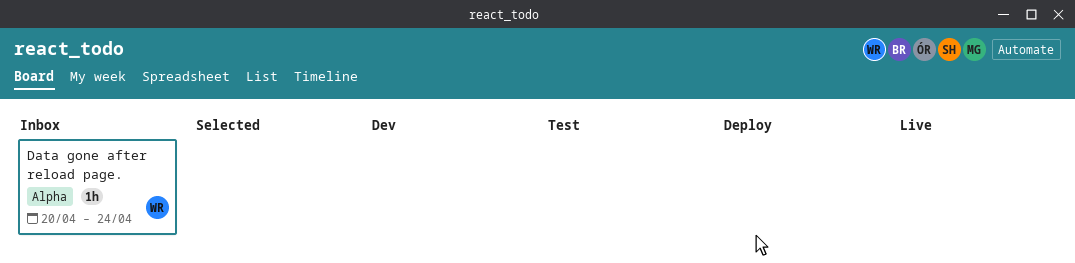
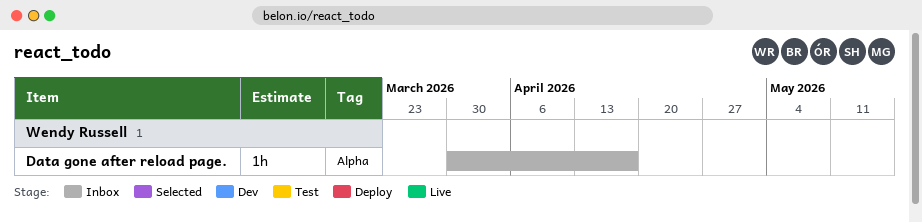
Data gone after reload page., start: Apr 20 -> Mar 30
Data gone after reload page., due: Apr 24 -> Apr 17

